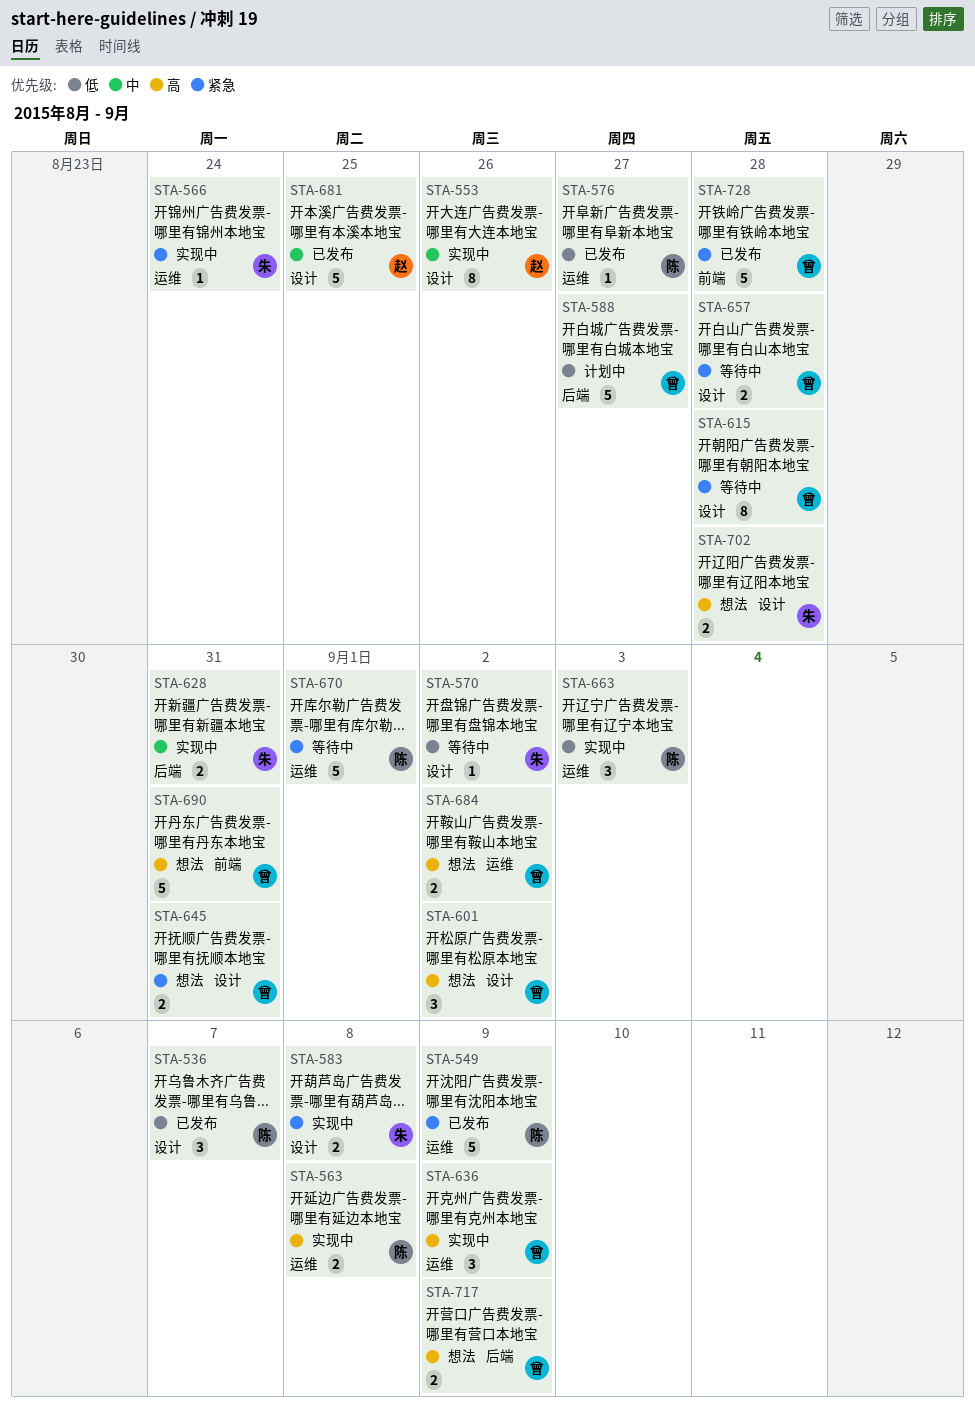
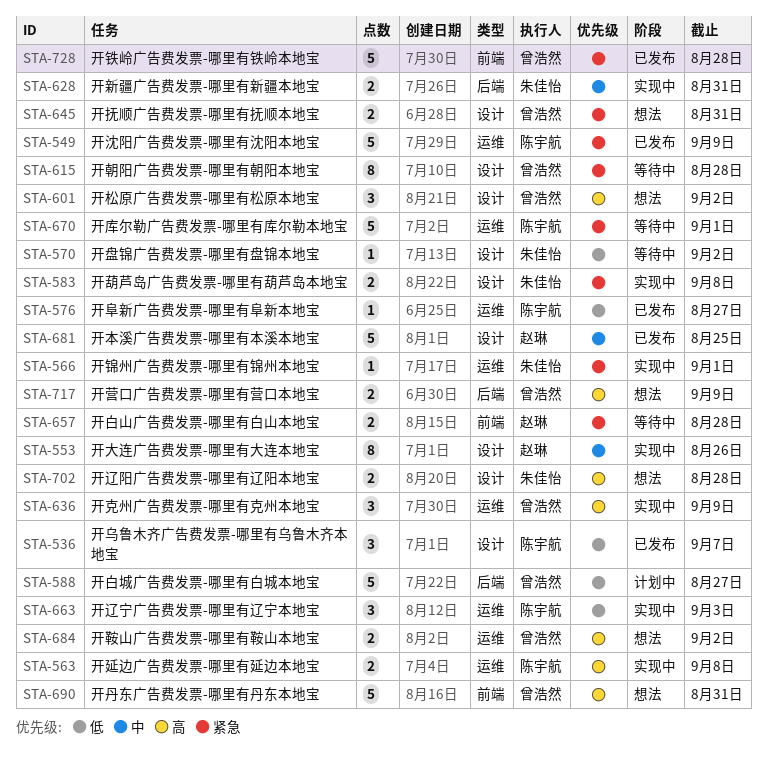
STA-566, due: Aug 24 -> Sep 1
STA-657, owner: 曾浩然 -> 赵琳
STA-657, label: 设计 -> 前端

